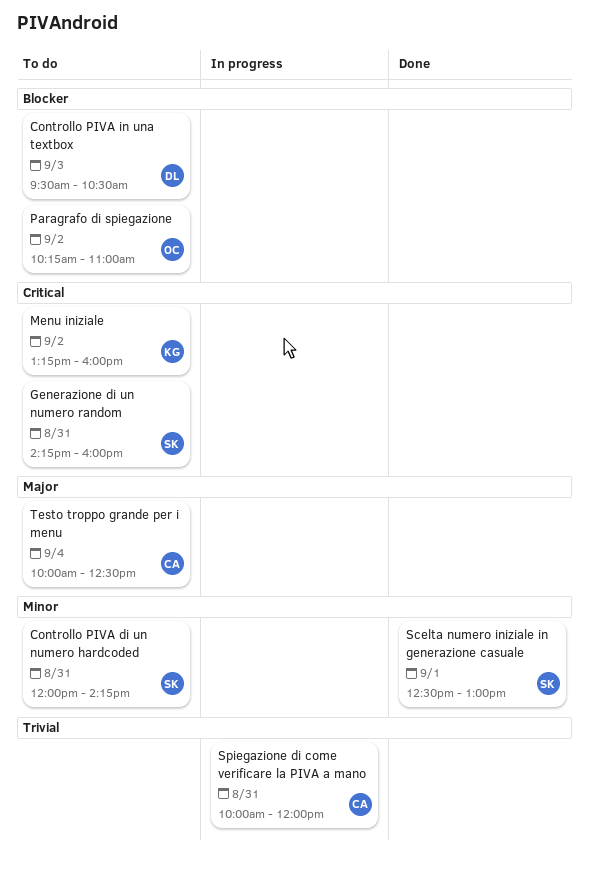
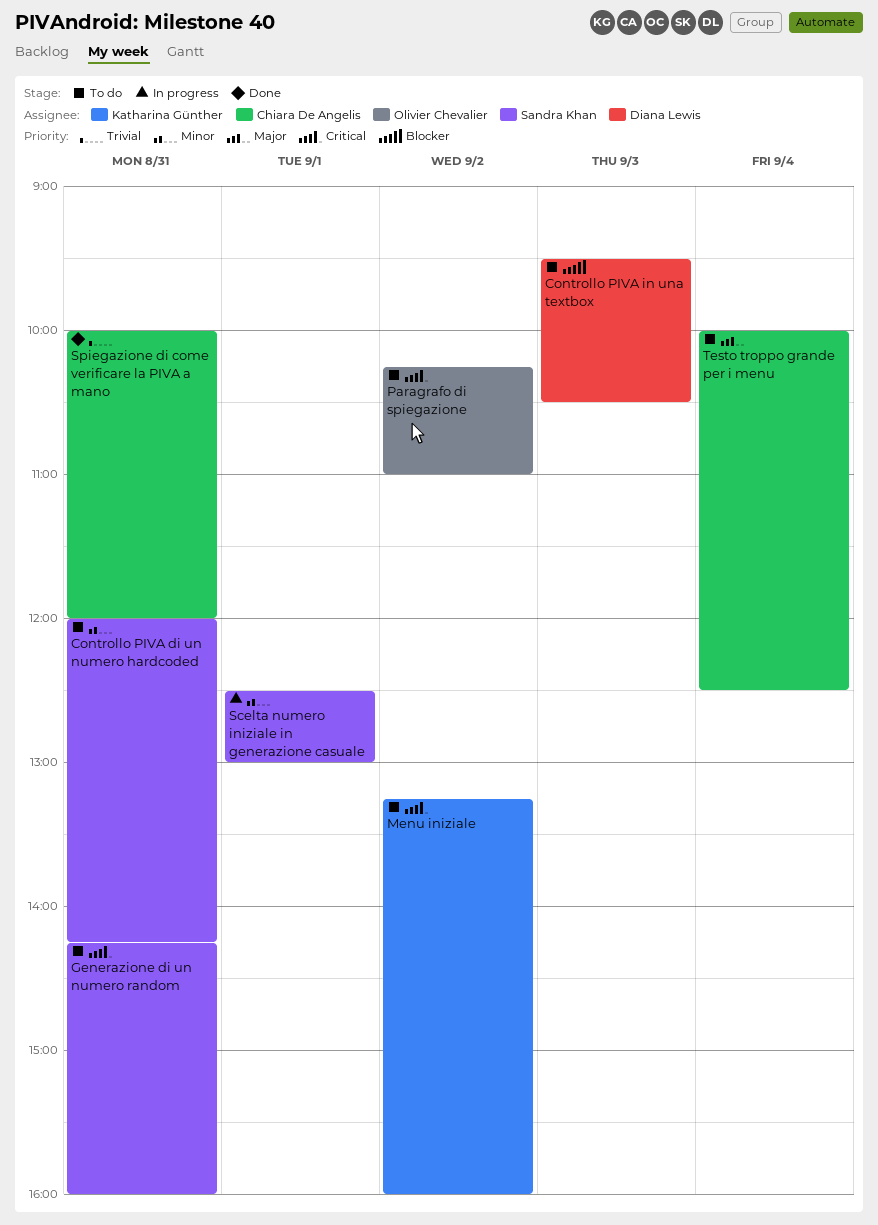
Paragrafo di spiegazione, priority: Blocker -> Critical
Scelta numero iniziale in generazione casuale, status: Done -> In progress
Spiegazione di come verificare la PIVA a mano, status: In progress -> Done

